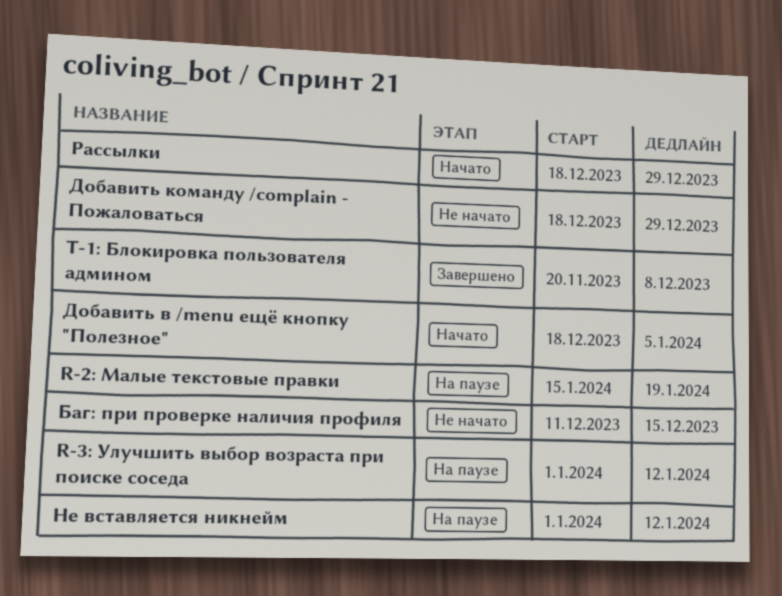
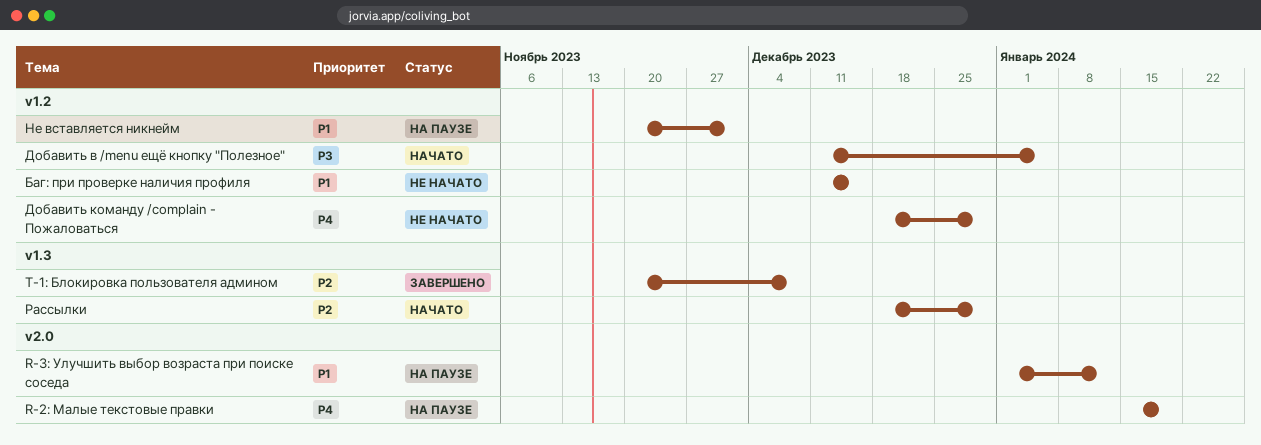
Добавить в /menu ещё кнопку "Полезное", start: Dec 18 -> Dec 11
Не вставляется никнейм, start: Jan 1 -> Nov 20
Не вставляется никнейм, due: Jan 12 -> Dec 1

